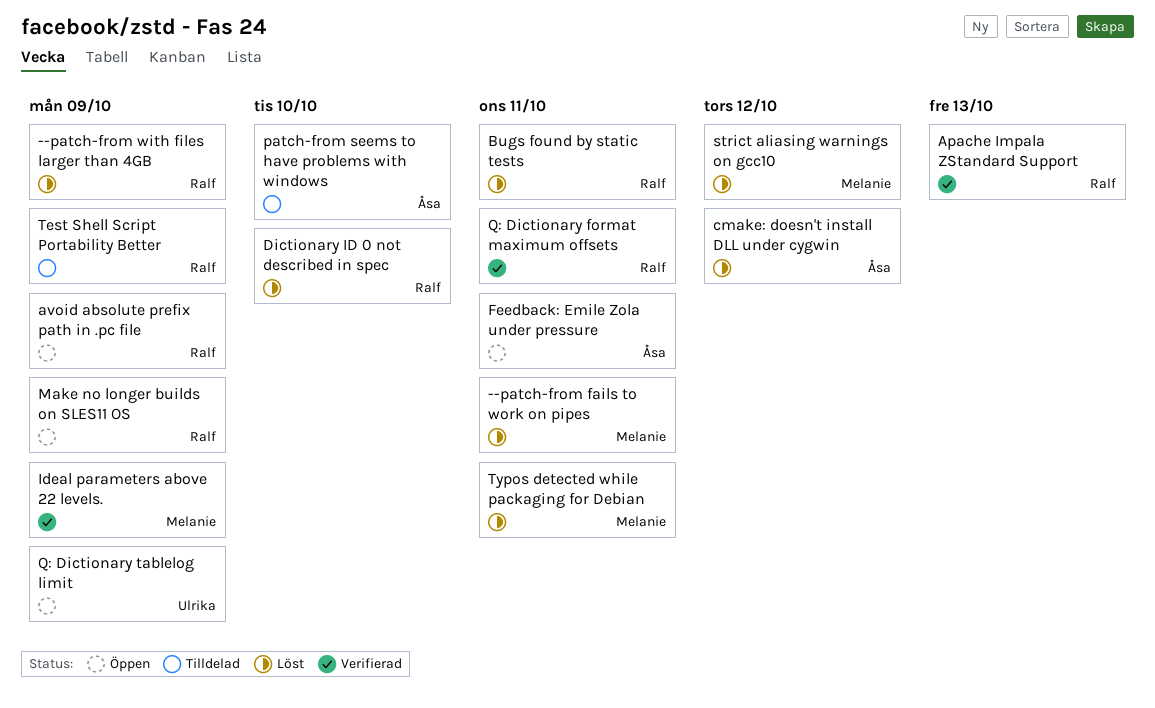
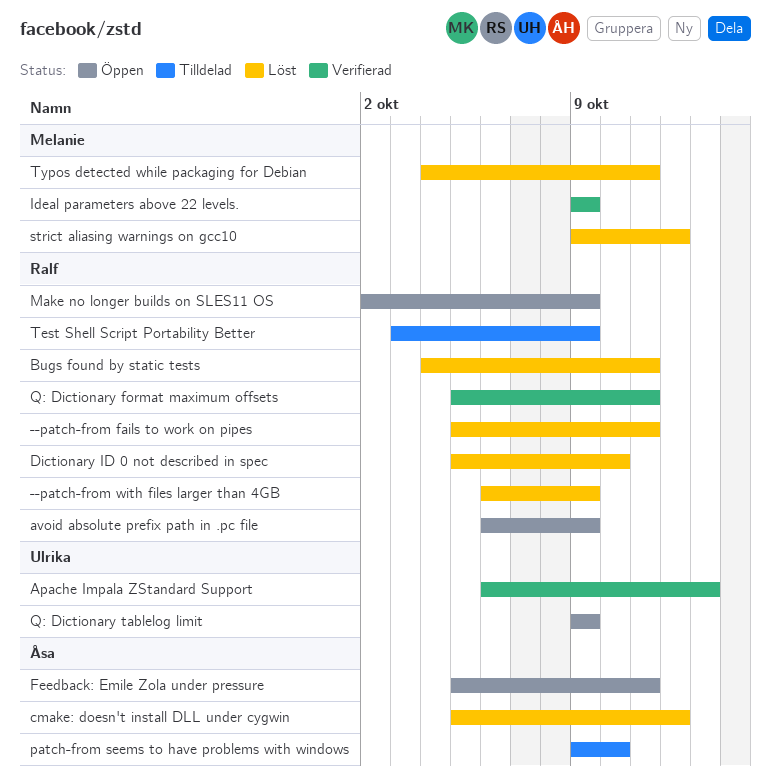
--patch-from fails to work on pipes, owner: Melanie -> Ralf
Apache Impala ZStandard Support, owner: Ralf -> Ulrika

